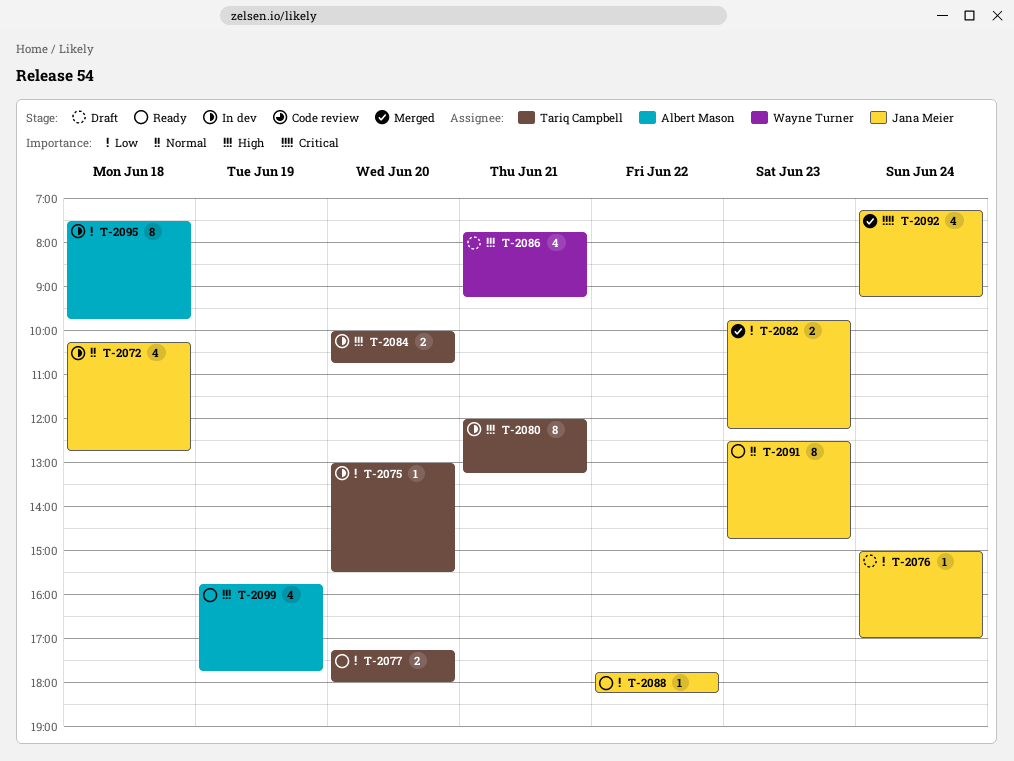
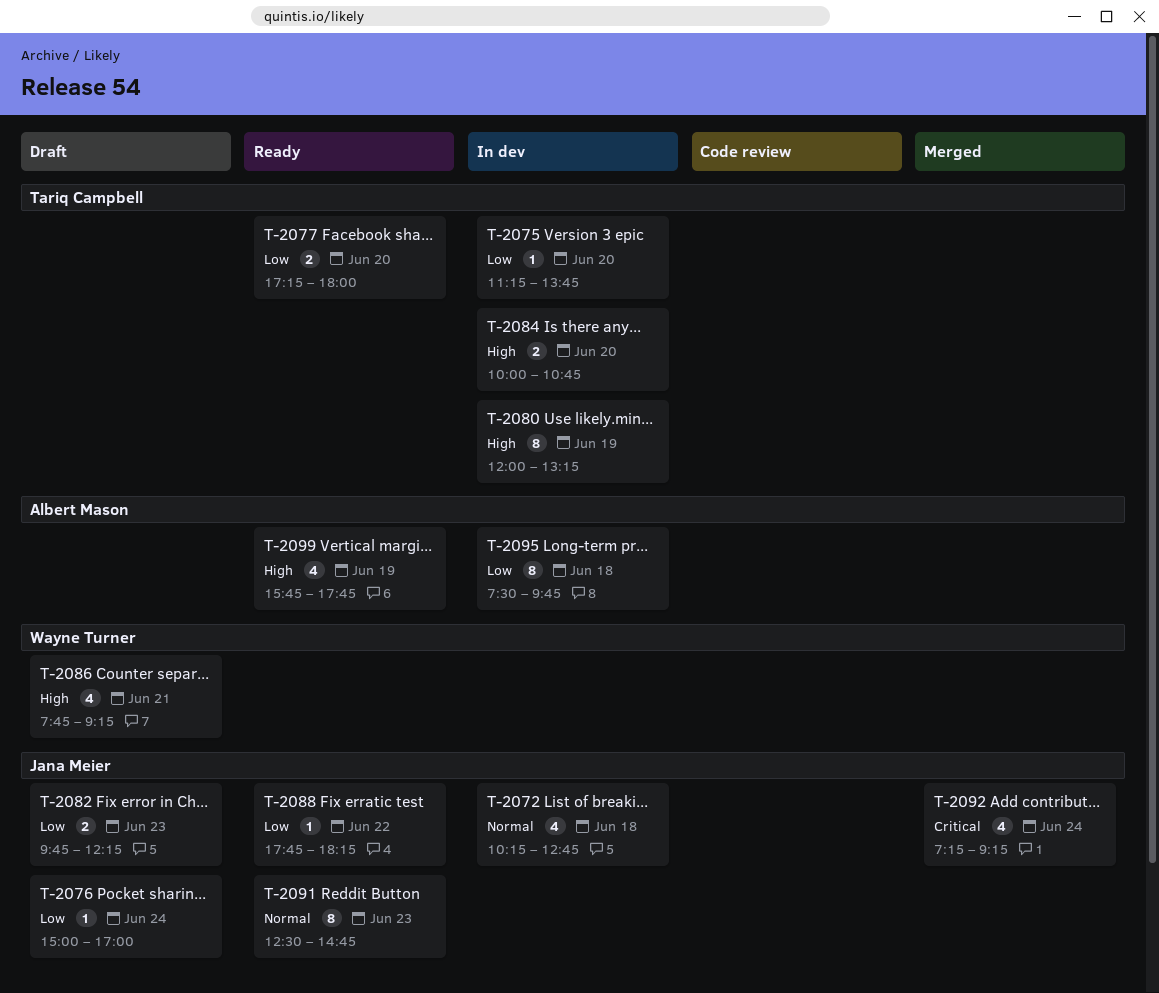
T-2075, begins: 13:00 -> 11:15
T-2075, ends: 15:30 -> 13:45
T-2080, day: Jun 21 -> Jun 19
T-2082, status: Merged -> Draft

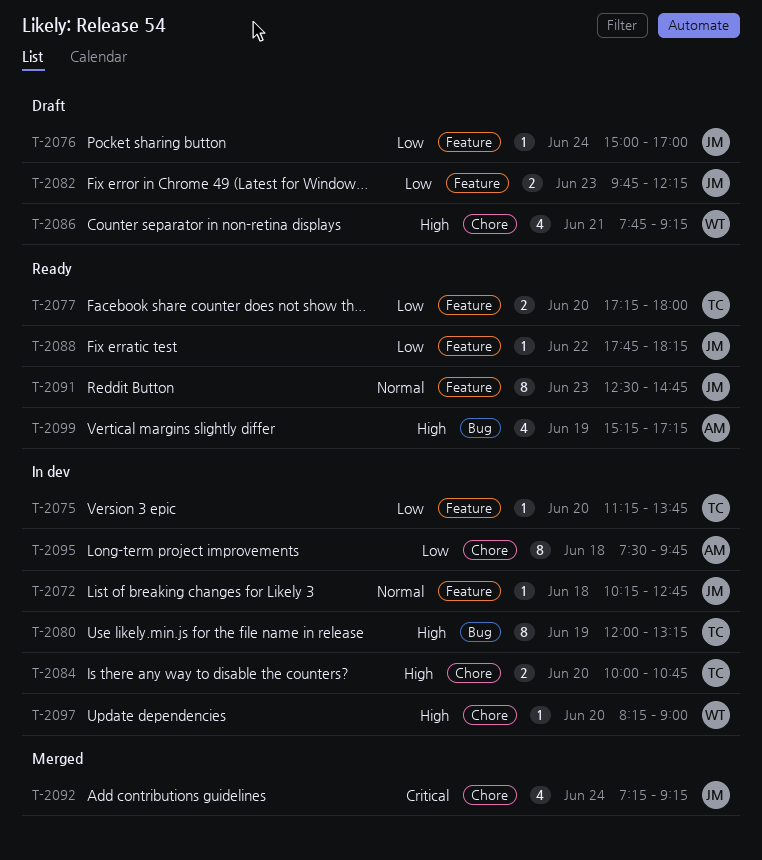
T-2072, estimate: 4 -> 1
T-2097: none -> present
T-2099, begins: 15:45 -> 15:15
T-2099, ends: 17:45 -> 17:15

